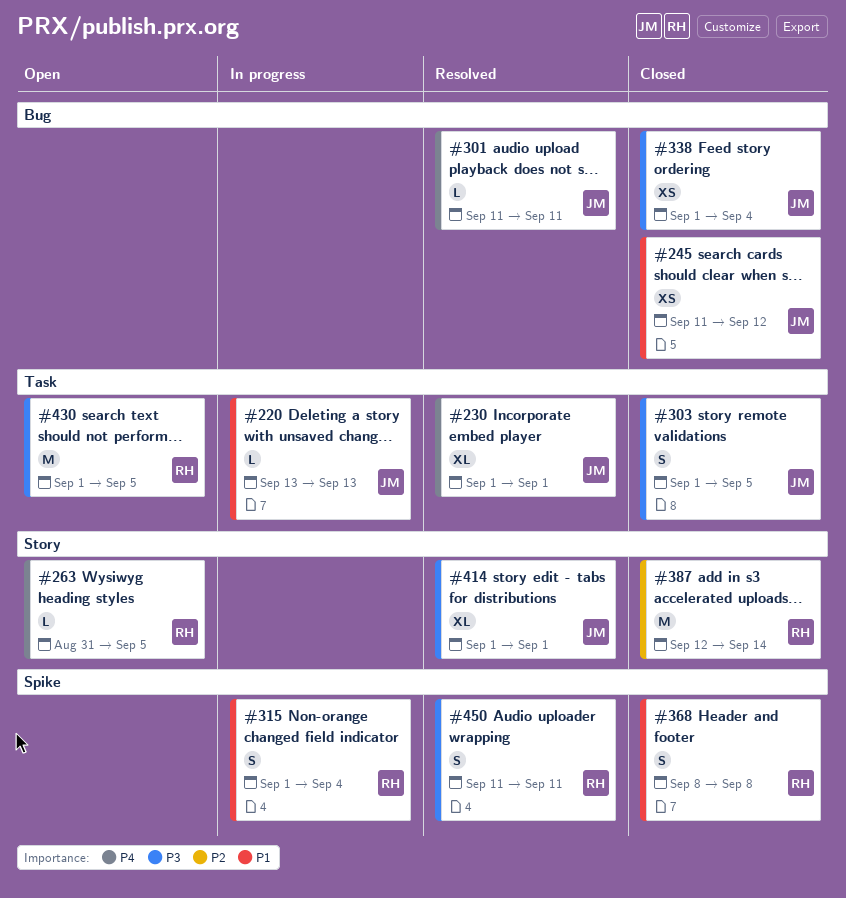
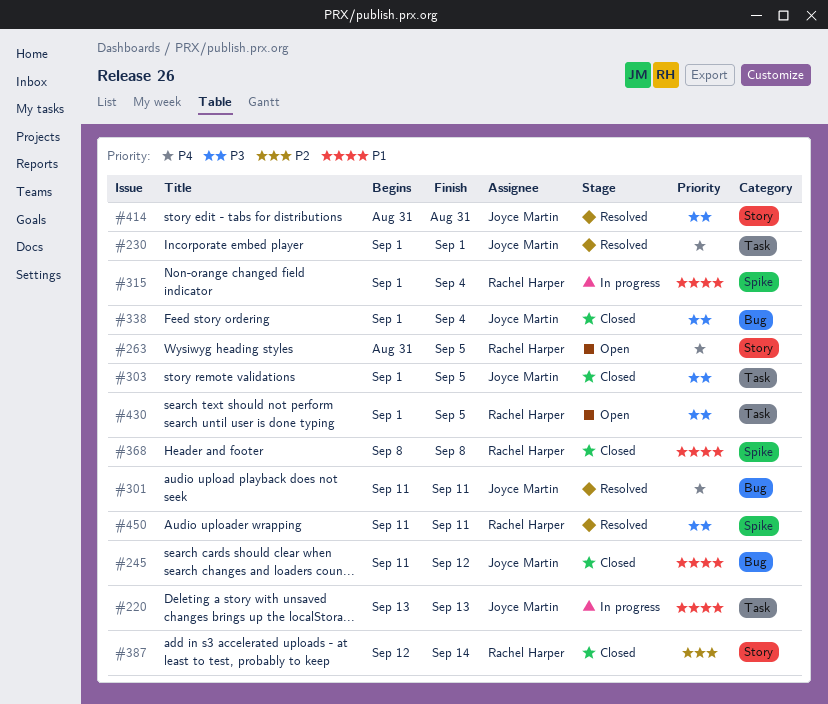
#414, start: Sep 1 -> Aug 31
#414, due: Sep 1 -> Aug 31

